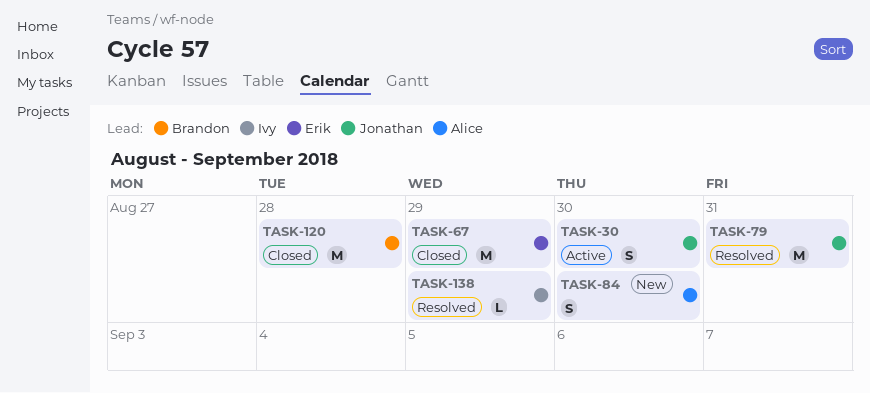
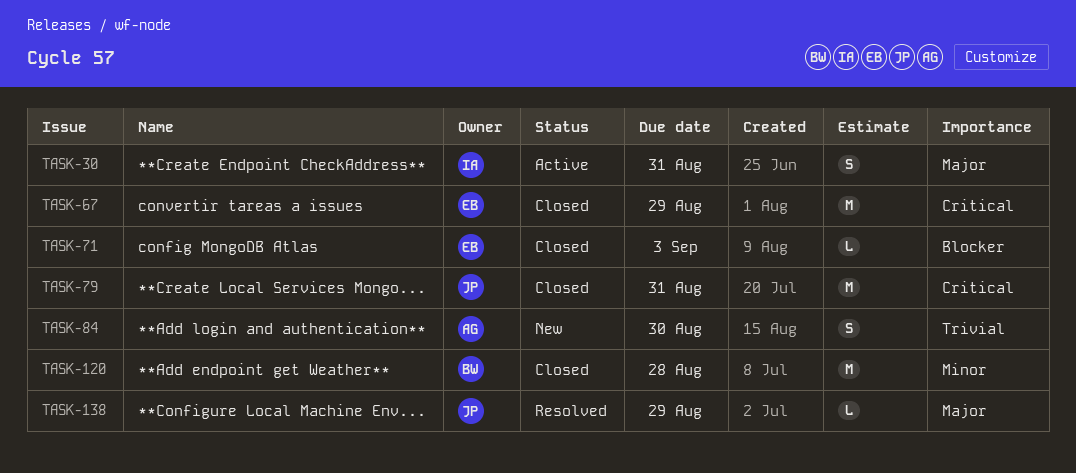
TASK-30, owner: Jonathan -> Ivy
TASK-30, due: Aug 30 -> Aug 31
TASK-71: none -> present
TASK-79, status: Resolved -> Closed
TASK-138, owner: Ivy -> Jonathan

